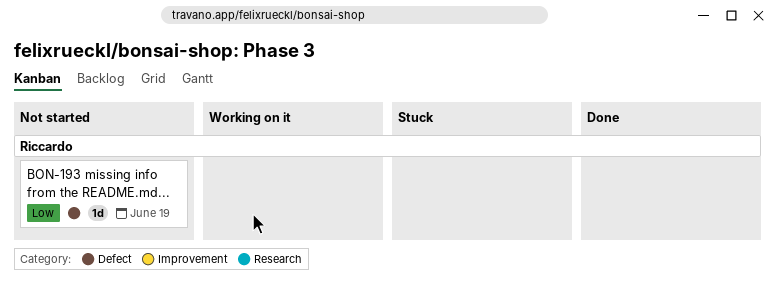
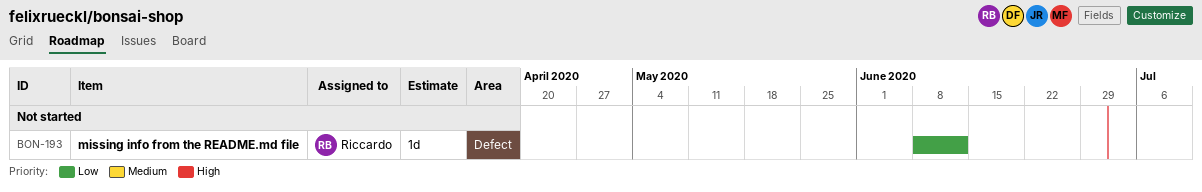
BON-193, due: Jun 19 -> Jun 12

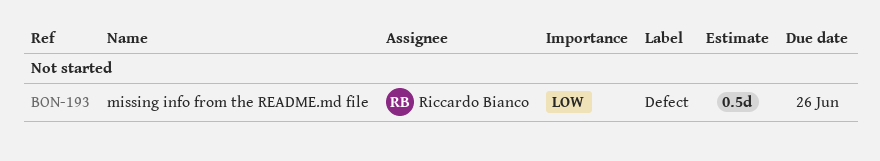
BON-193, estimate: 1d -> 0.5d
BON-193, due: Jun 12 -> Jun 26

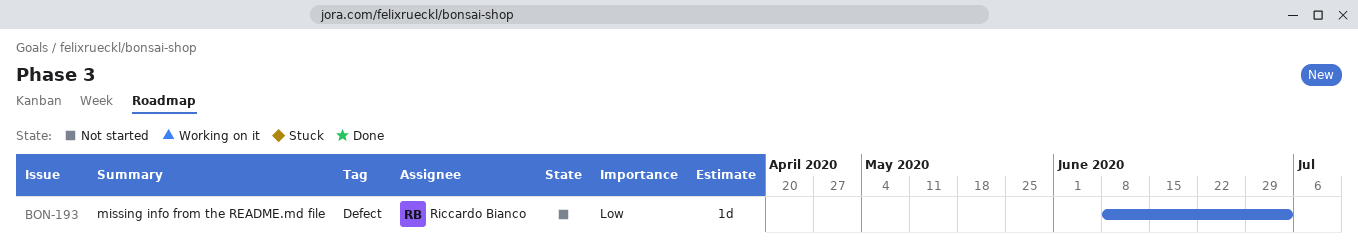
BON-193, estimate: 0.5d -> 1d
BON-193, due: Jun 26 -> Jul 3

